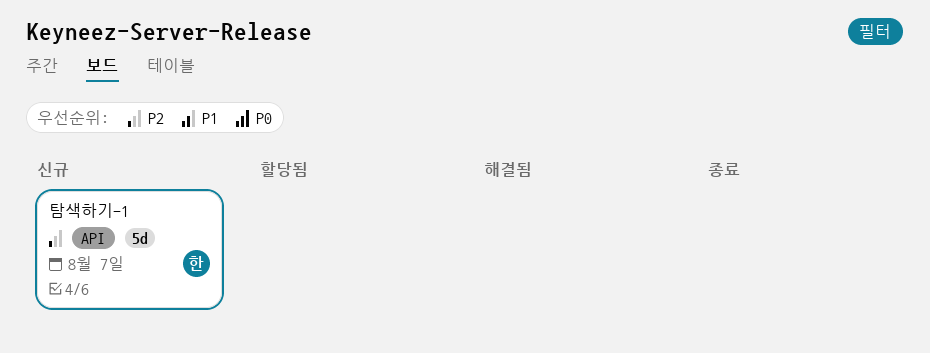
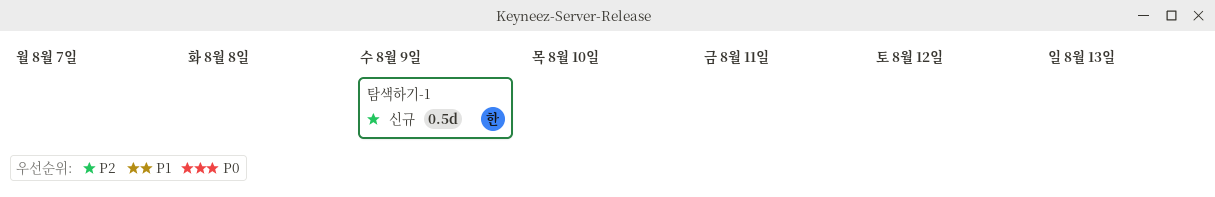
탐색하기-1, estimate: 5d -> 0.5d
탐색하기-1, due: Aug 7 -> Aug 9

